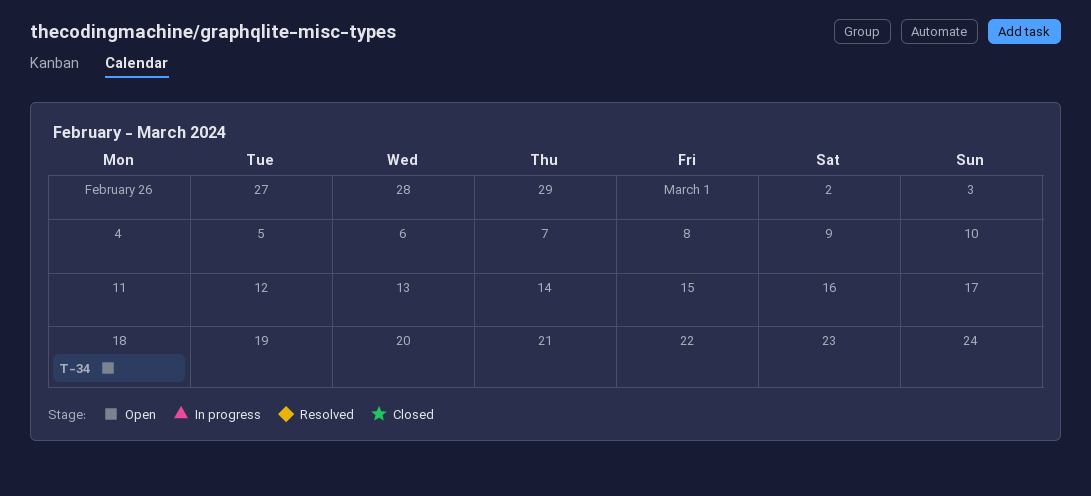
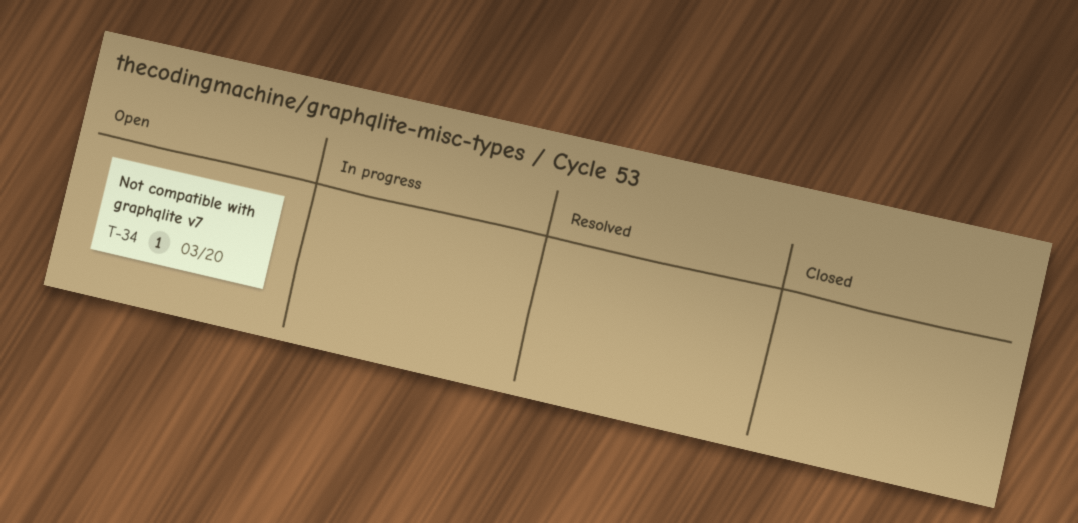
T-34, due: Mar 18 -> Mar 20

